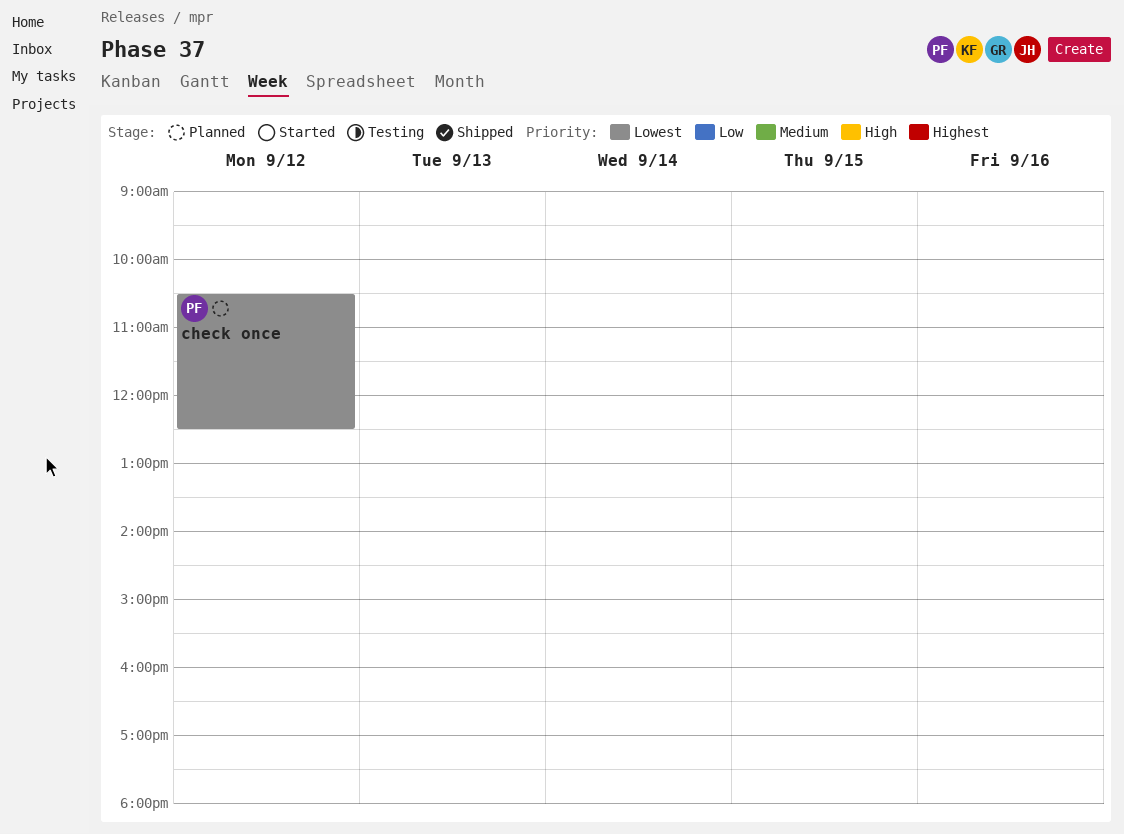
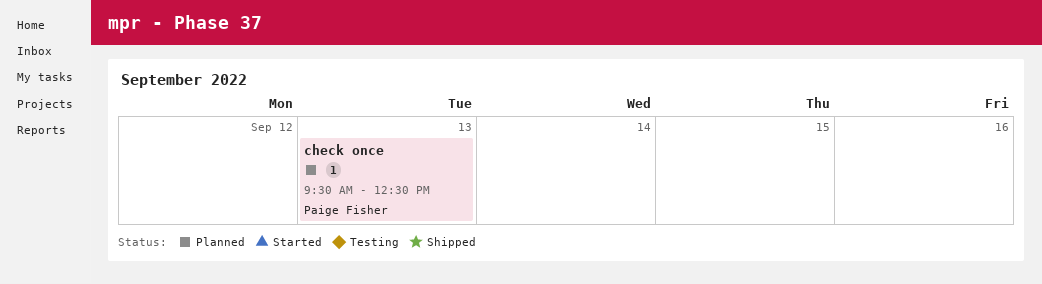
check once, day: Sep 12 -> Sep 13
check once, begins: 10:30 -> 09:30

